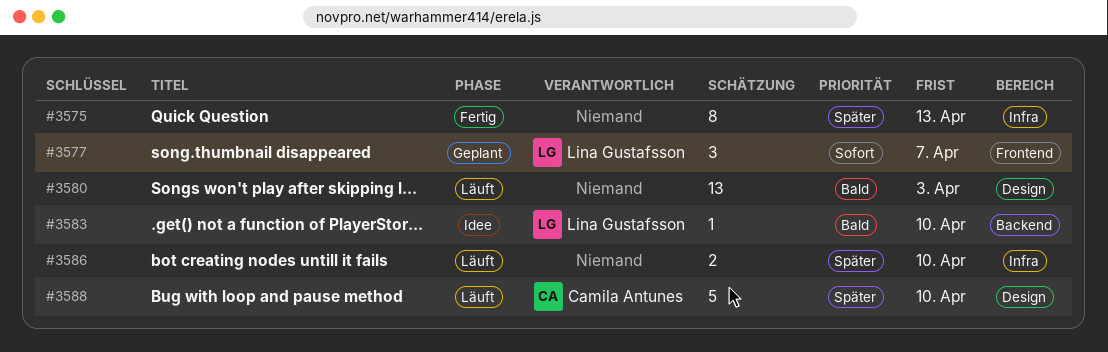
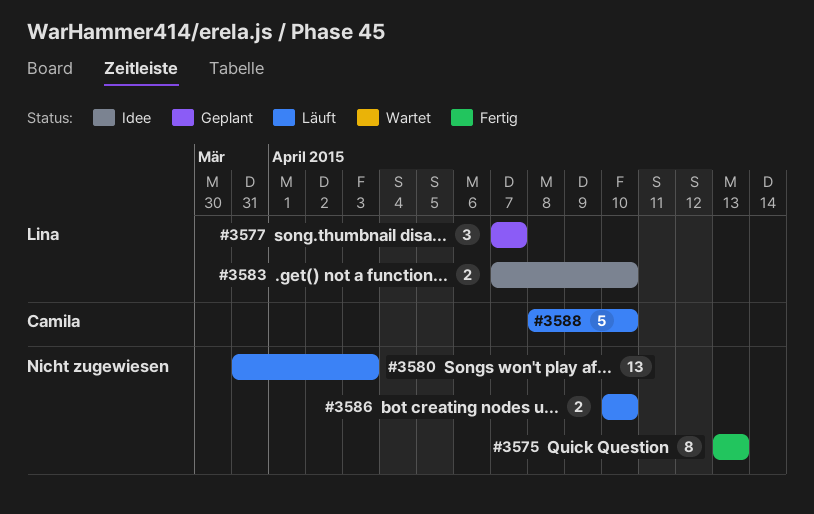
#3583, estimate: 1 -> 2

